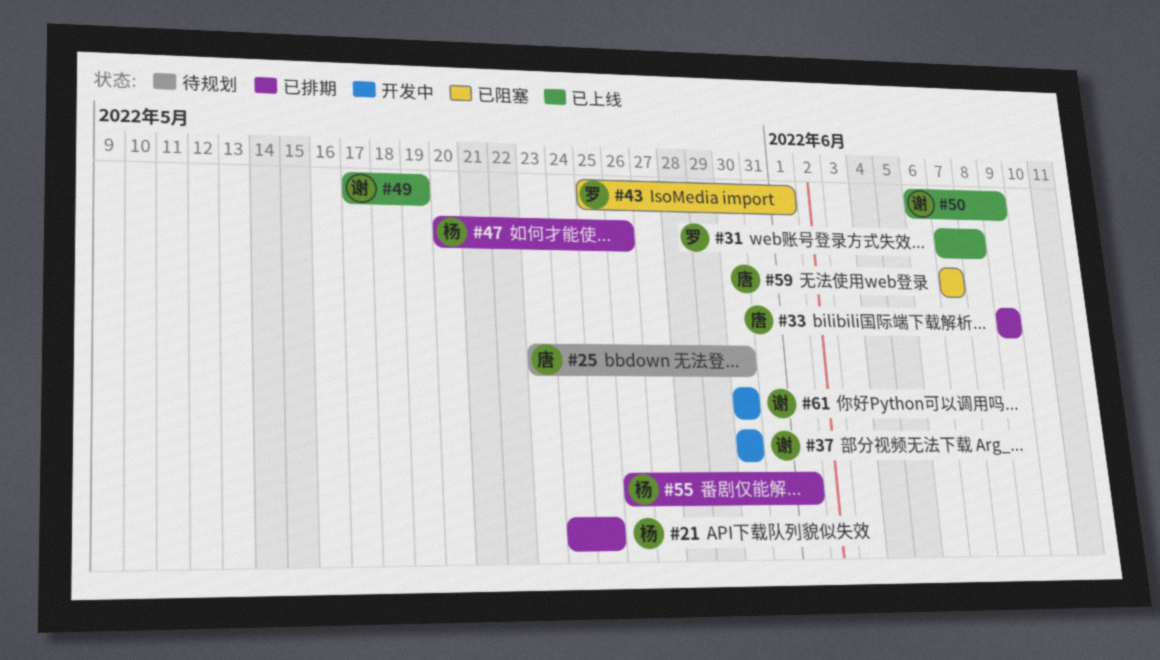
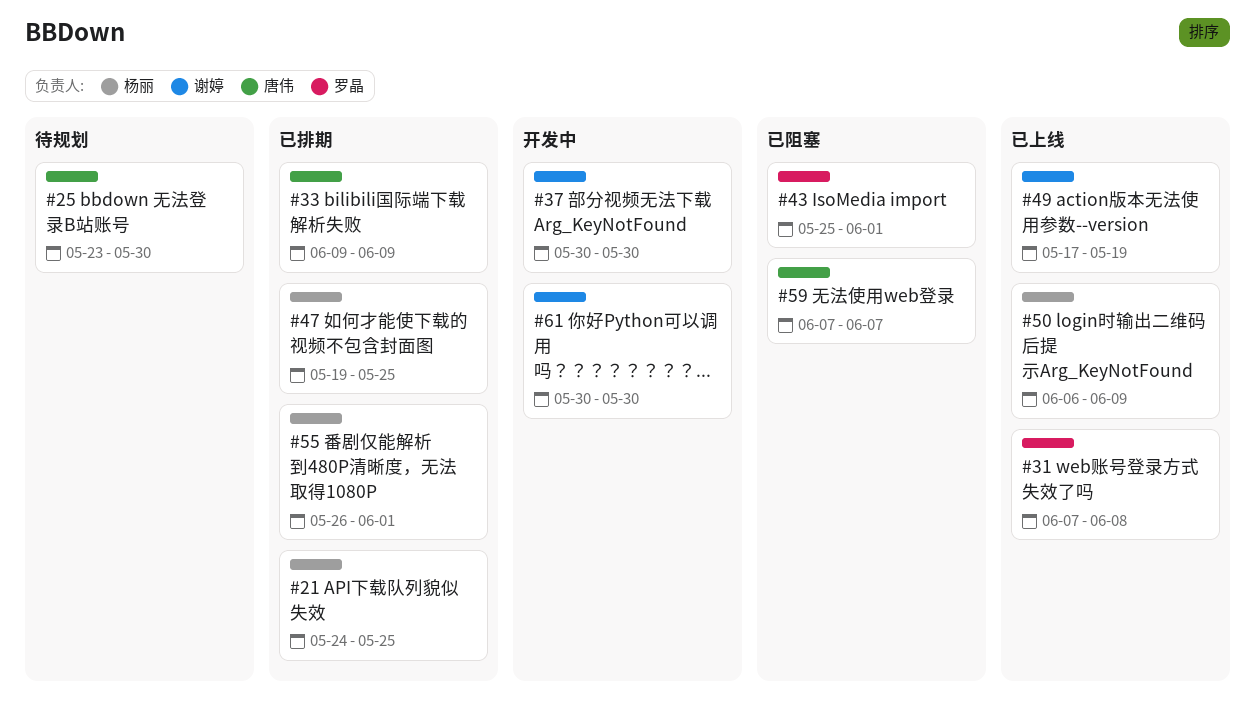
#47, start: May 20 -> May 19
#47, due: May 26 -> May 25
#50, owner: 谢婷 -> 杨丽

